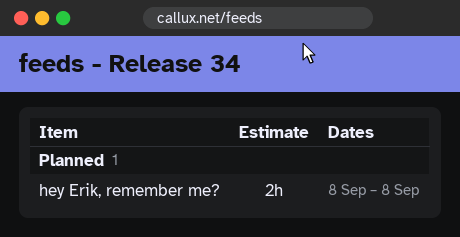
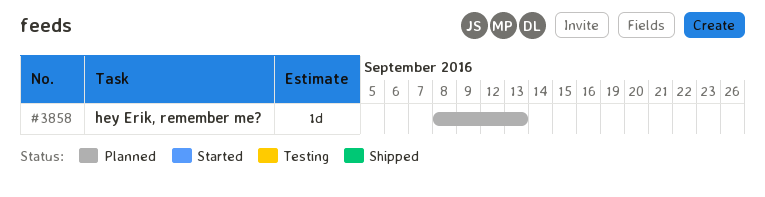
hey Erik, remember me?, estimate: 2h -> 1d
hey Erik, remember me?, due: Sep 8 -> Sep 13

